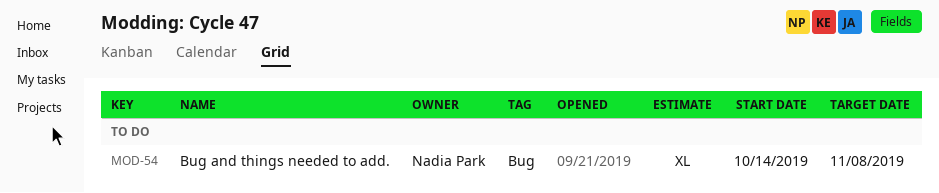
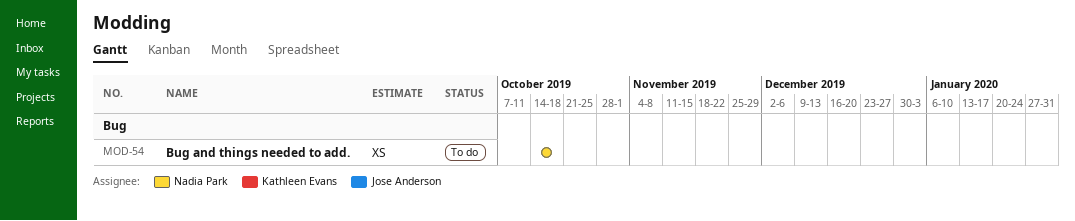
MOD-54, estimate: XL -> XS
MOD-54, due: Nov 8 -> Oct 18

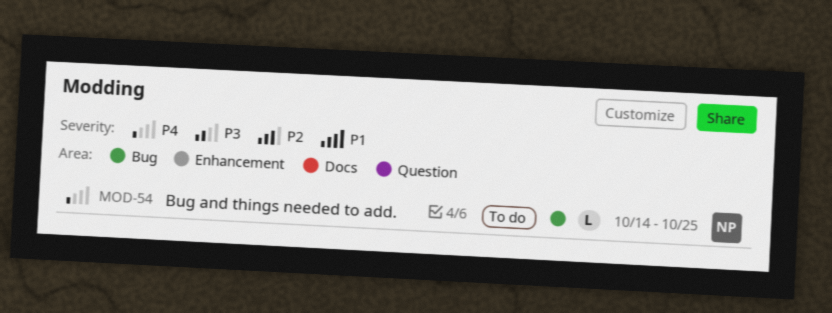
MOD-54, estimate: XS -> L
MOD-54, due: Oct 18 -> Oct 25

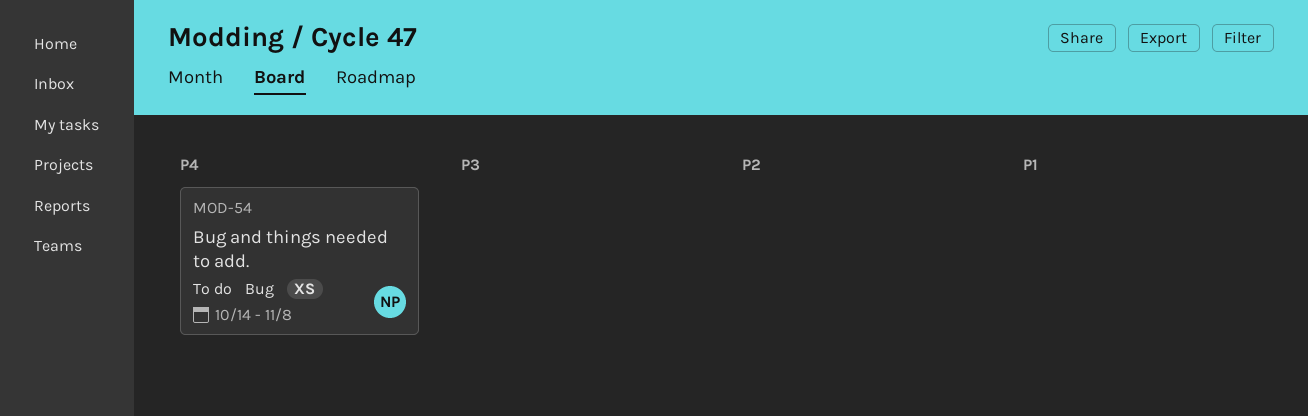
MOD-54, estimate: L -> XS
MOD-54, due: Oct 25 -> Nov 8

